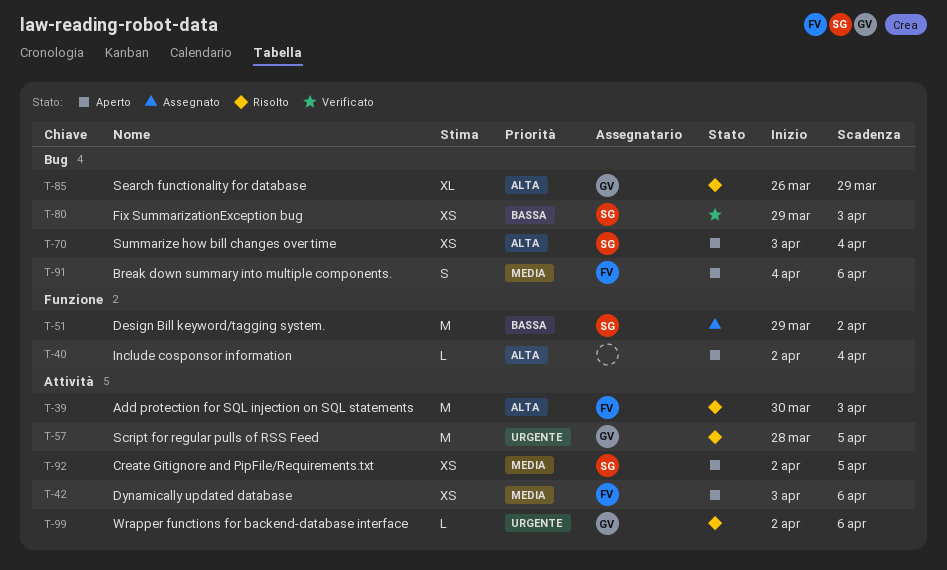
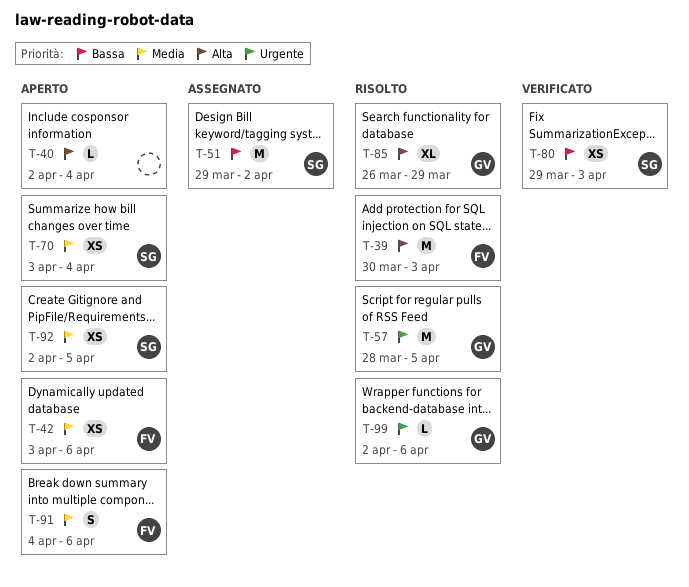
T-70, priority: Alta -> Media

